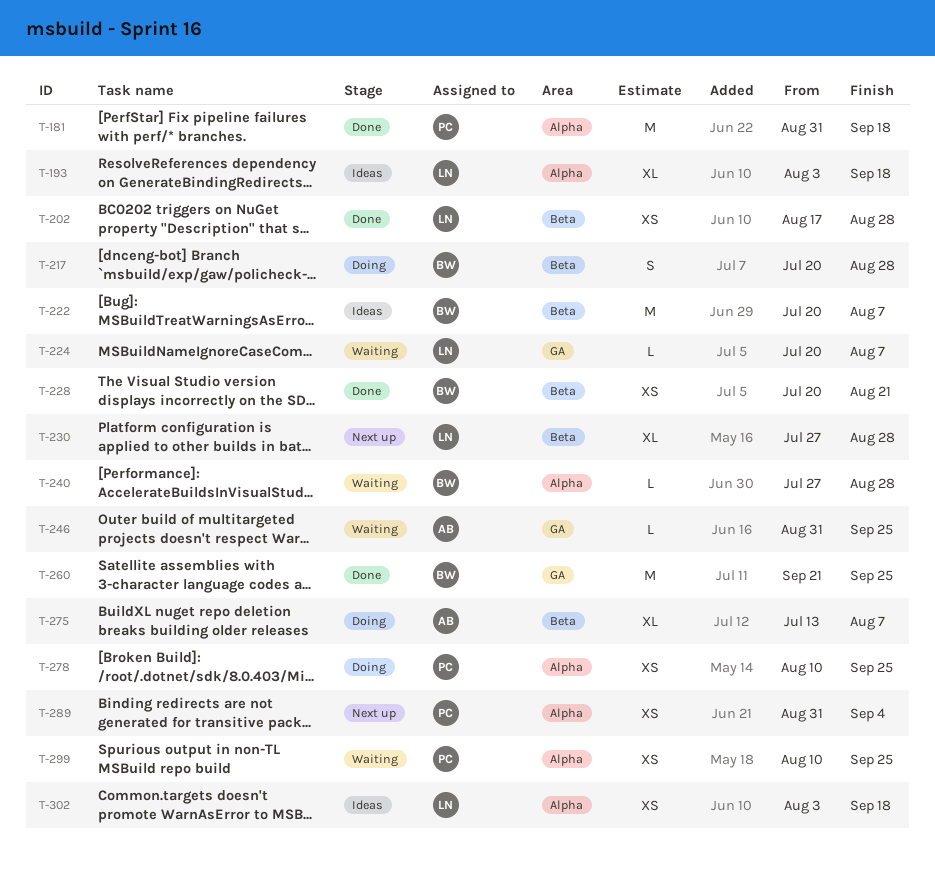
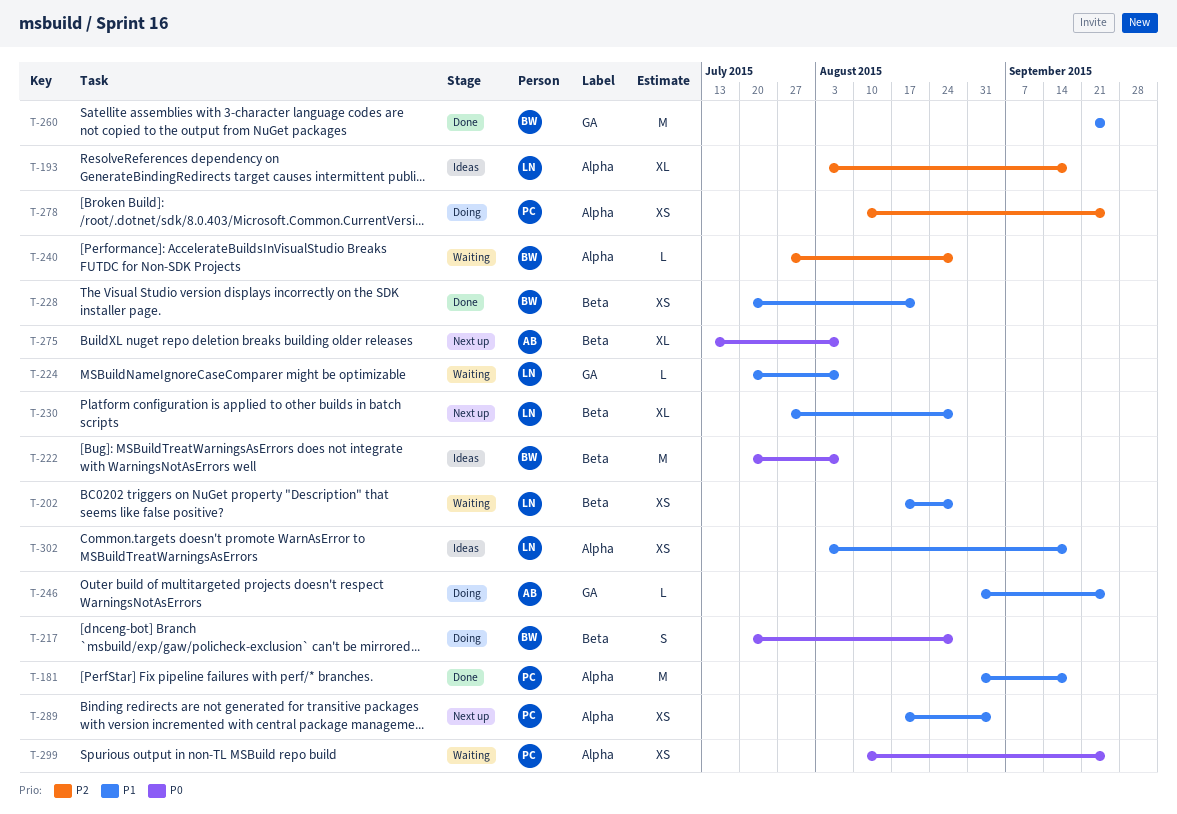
T-202, status: Done -> Waiting
T-246, status: Waiting -> Doing
T-275, status: Doing -> Next up
T-289, start: Aug 31 -> Aug 17

